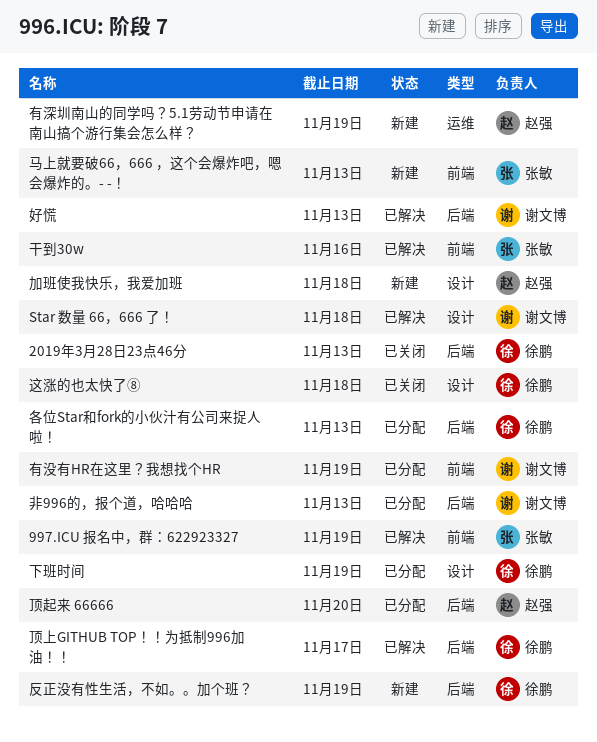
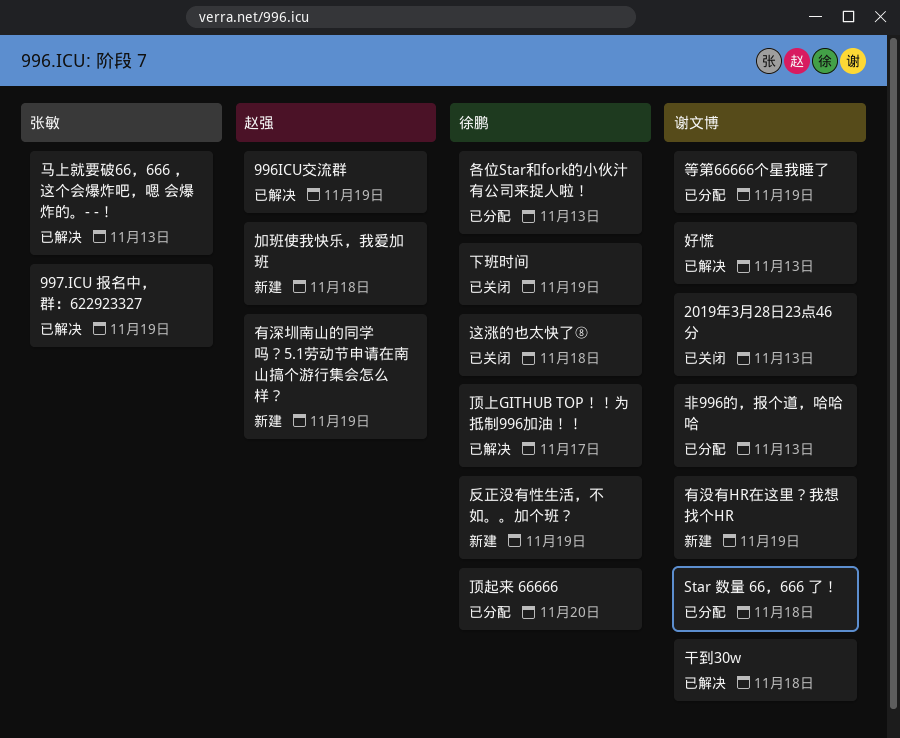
2019年3月28日23点46分, owner: 徐鹏 -> 谢文博
996ICU交流群: none -> present
Star 数量 66，666 了！, status: 已解决 -> 已分配
下班时间, status: 已分配 -> 已关闭
干到30w, owner: 张敏 -> 谢文博
干到30w, due: Nov 16 -> Nov 18
有没有HR在这里？我想找个HR, status: 已分配 -> 新建
等第66666个星我睡了: none -> present
顶起来 66666, owner: 赵强 -> 徐鹏
马上就要破66，666 ，这个会爆炸吧，嗯 会爆炸的。- -！, status: 新建 -> 已解决

